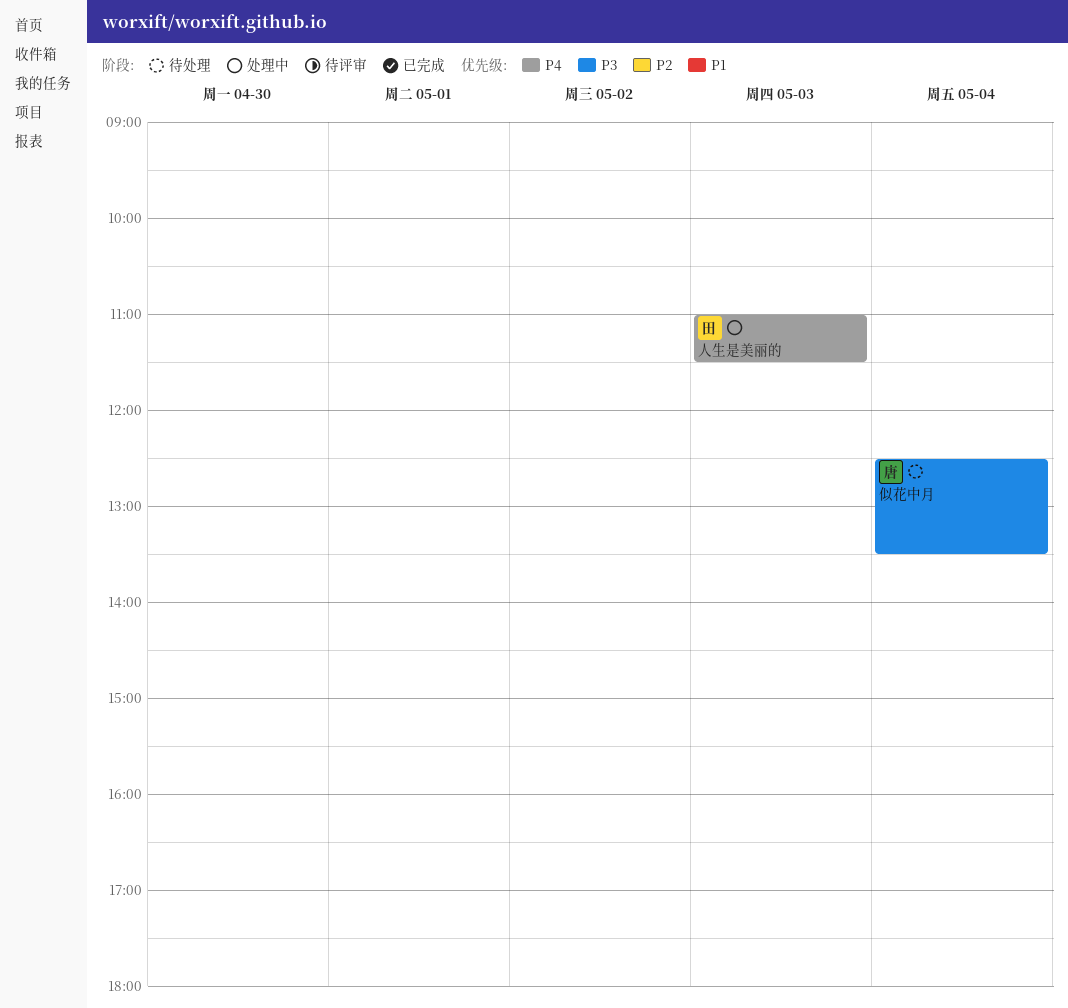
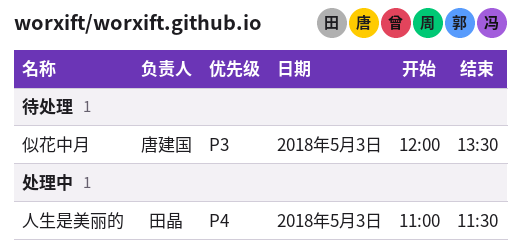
似花中月, day: May 4 -> May 3
似花中月, begins: 12:30 -> 12:00

